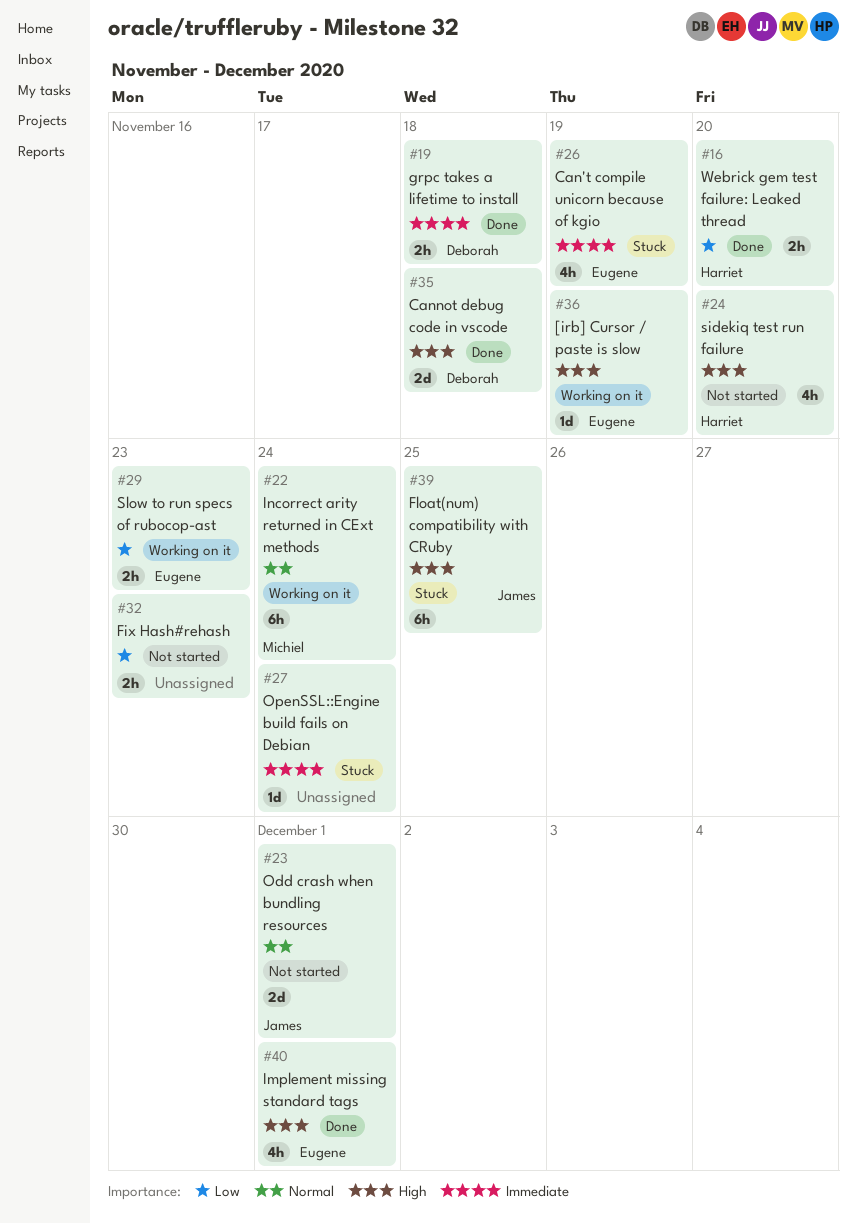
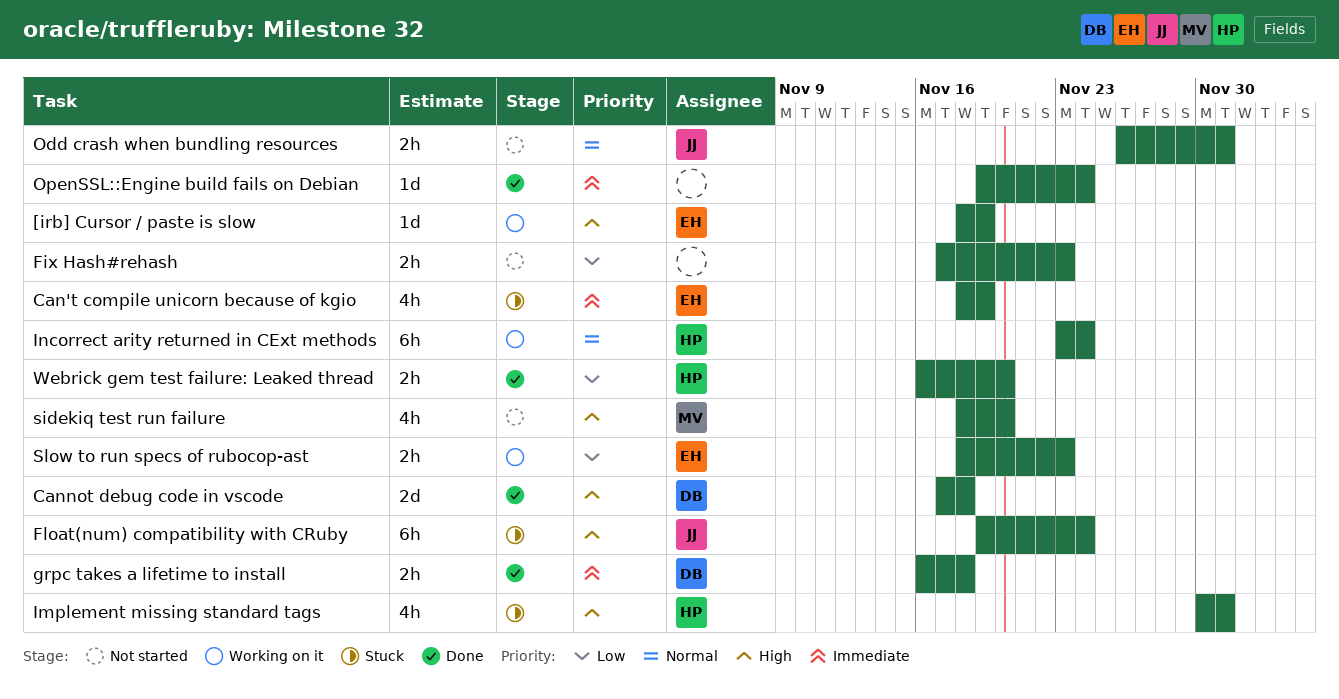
Float(num) compatibility with CRuby, due: Nov 25 -> Nov 24
Implement missing standard tags, status: Done -> Stuck
Implement missing standard tags, owner: Eugene -> Harriet
Incorrect arity returned in CExt methods, owner: Michiel -> Harriet
Odd crash when bundling resources, estimate: 2d -> 2h
OpenSSL::Engine build fails on Debian, status: Stuck -> Done
sidekiq test run failure, owner: Harriet -> Michiel

